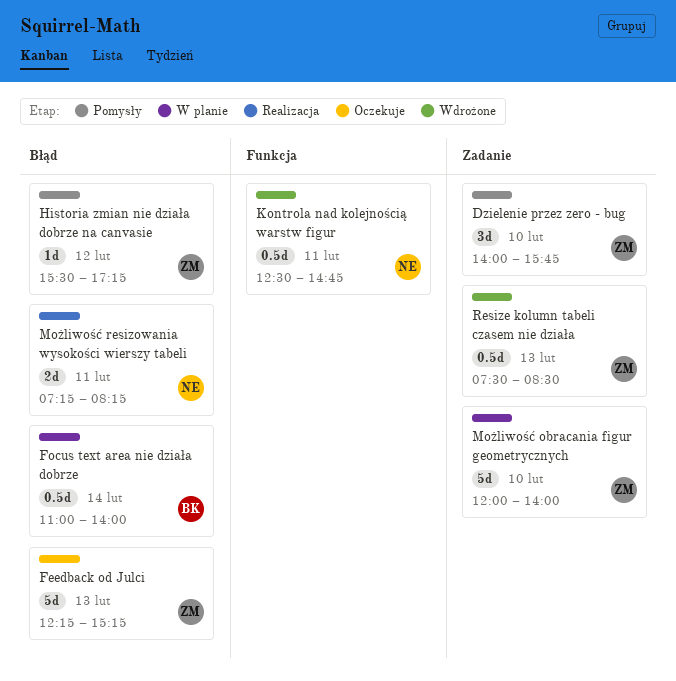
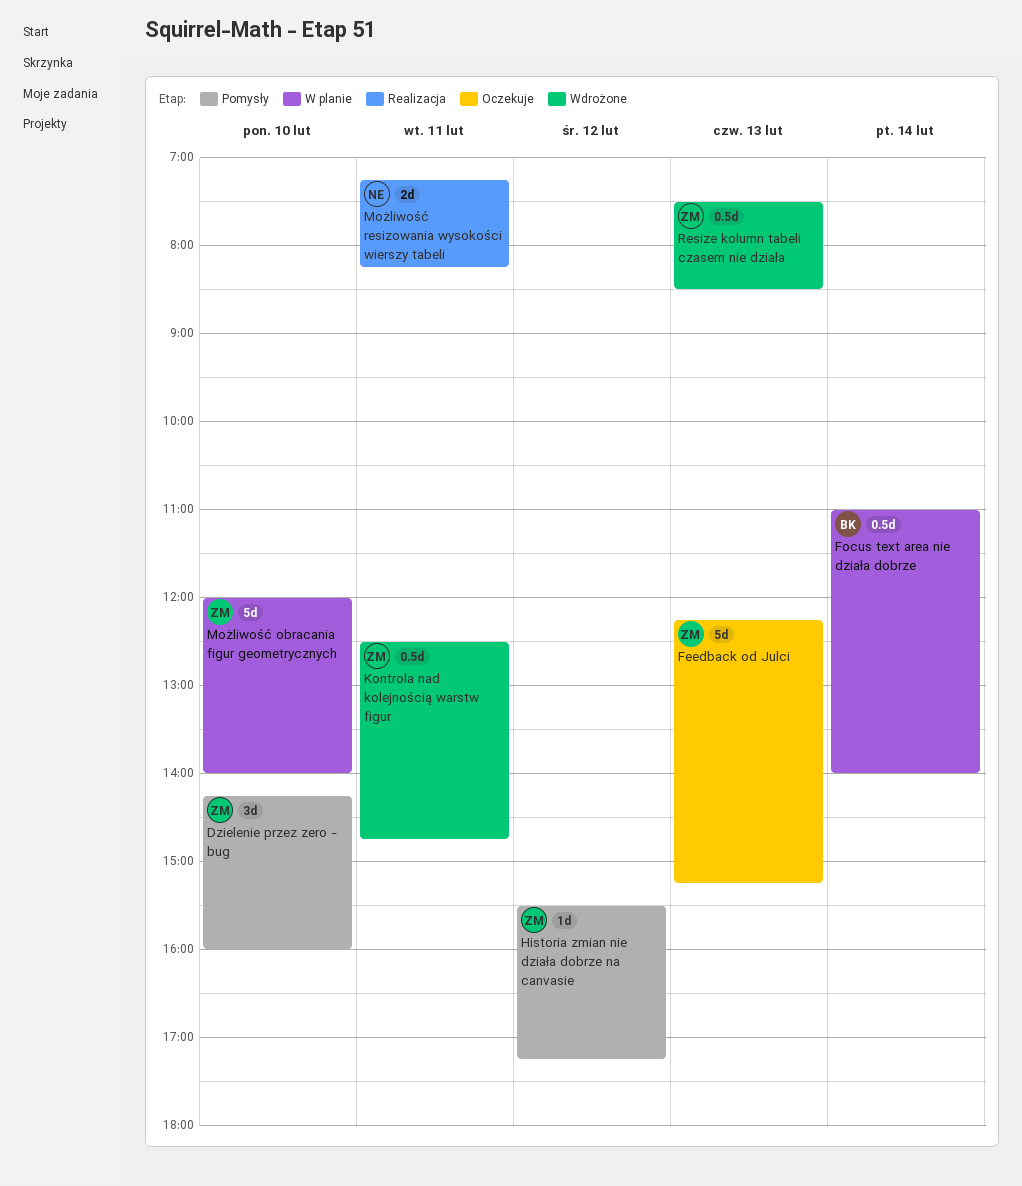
Dzielenie przez zero - bug, begins: 14:00 -> 14:15
Dzielenie przez zero - bug, ends: 15:45 -> 16:00
Kontrola nad kolejnością warstw figur, owner: NE -> ZM

